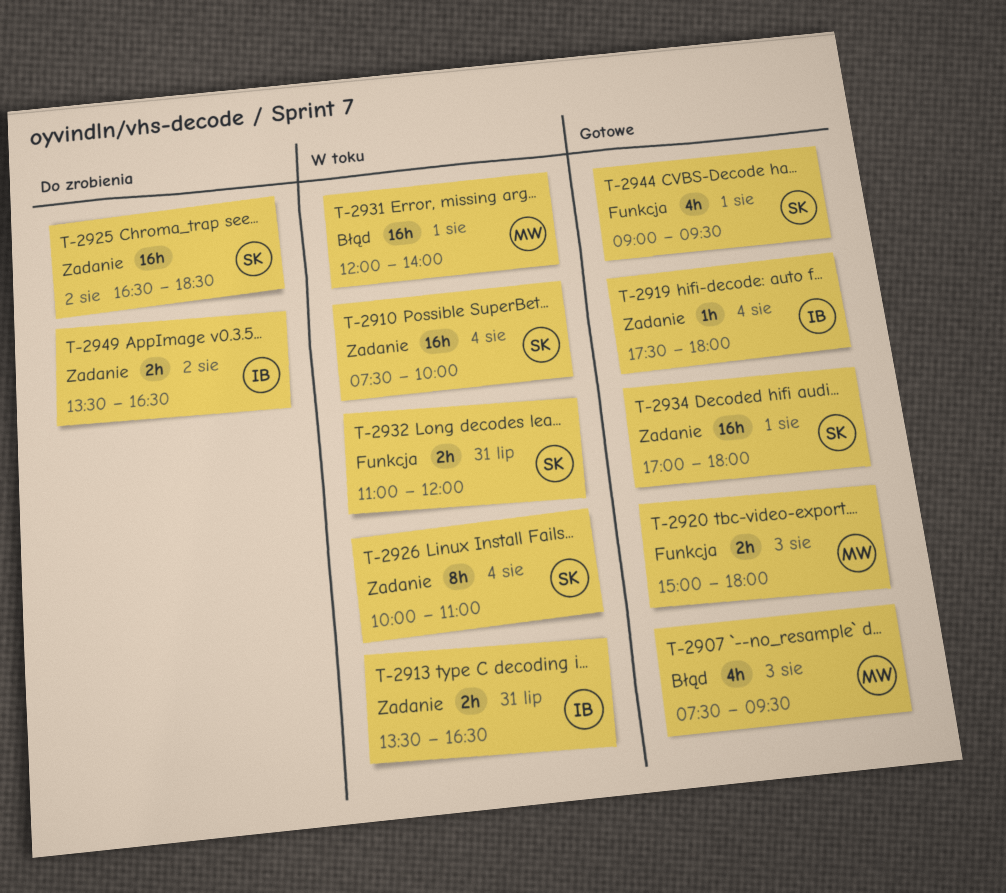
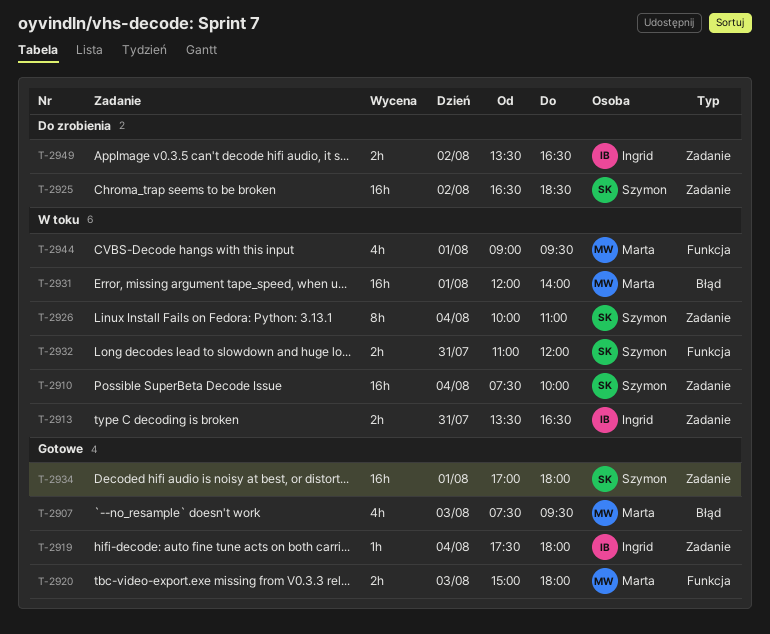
T-2944, status: Gotowe -> W toku
T-2944, owner: Szymon -> Marta

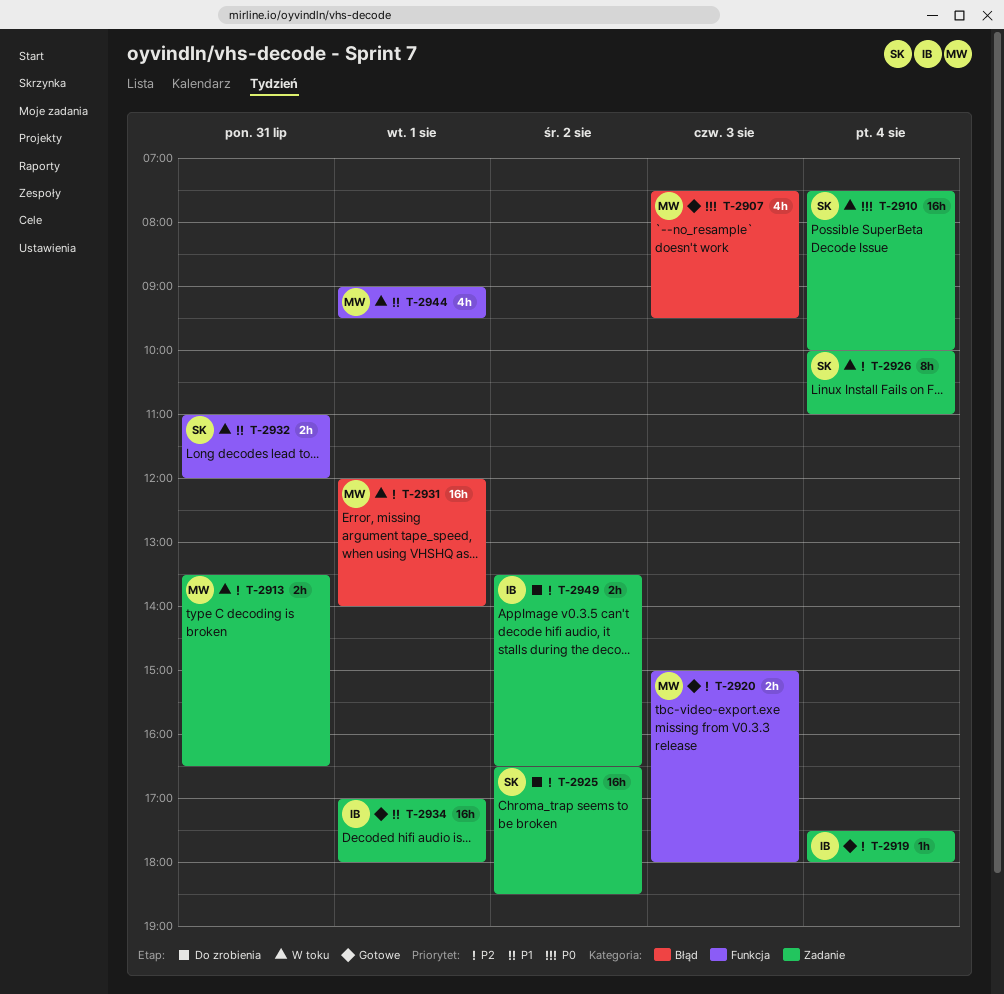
T-2913, owner: Ingrid -> Marta
T-2934, owner: Szymon -> Ingrid

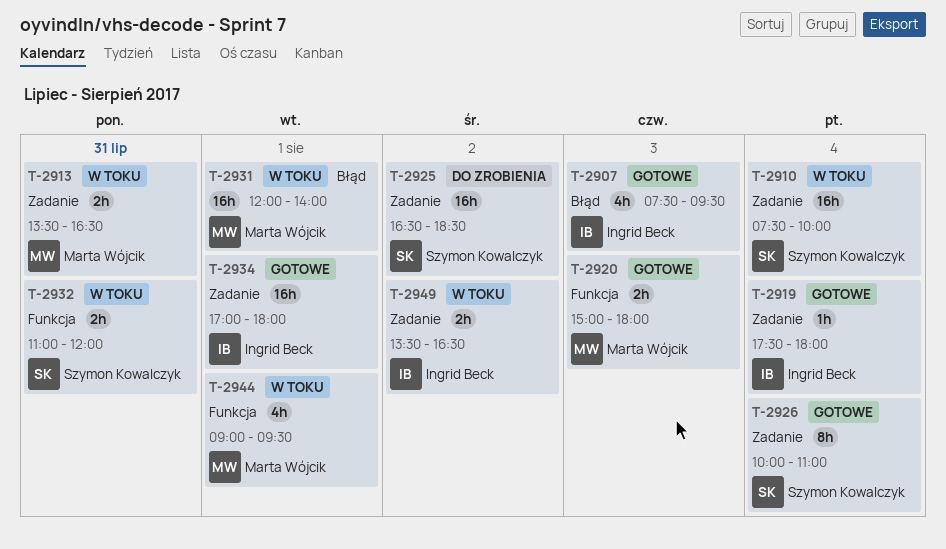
T-2907, owner: Marta Wójcik -> Ingrid Beck
T-2926, status: W toku -> Gotowe
T-2949, status: Do zrobienia -> W toku

